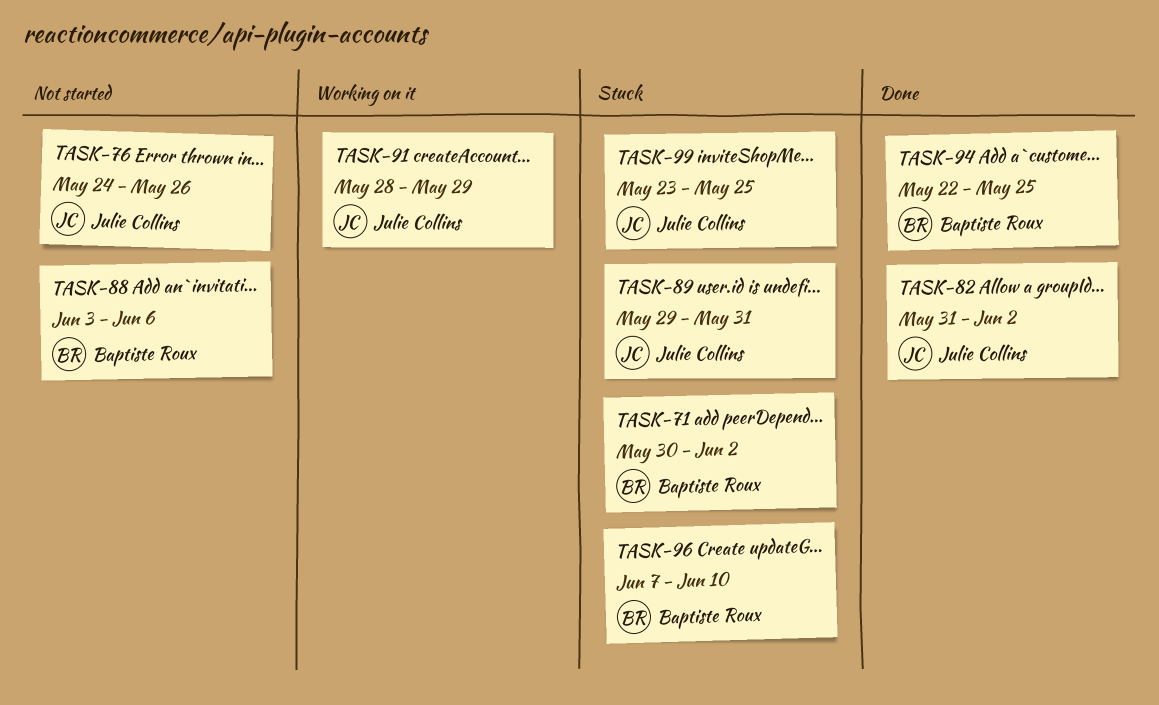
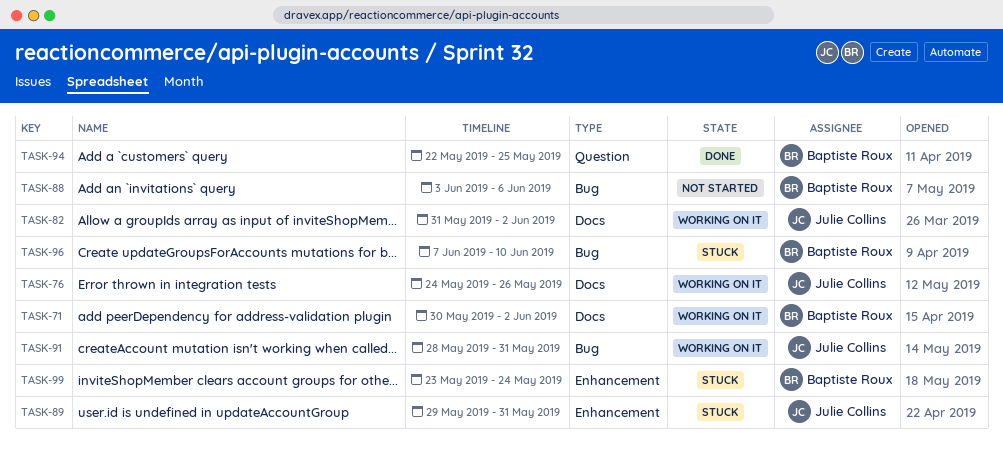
TASK-71, status: Stuck -> Working on it
TASK-76, status: Not started -> Working on it
TASK-82, status: Done -> Working on it
TASK-91, due: May 29 -> May 31
TASK-99, owner: Julie Collins -> Baptiste Roux
TASK-99, due: May 25 -> May 24

